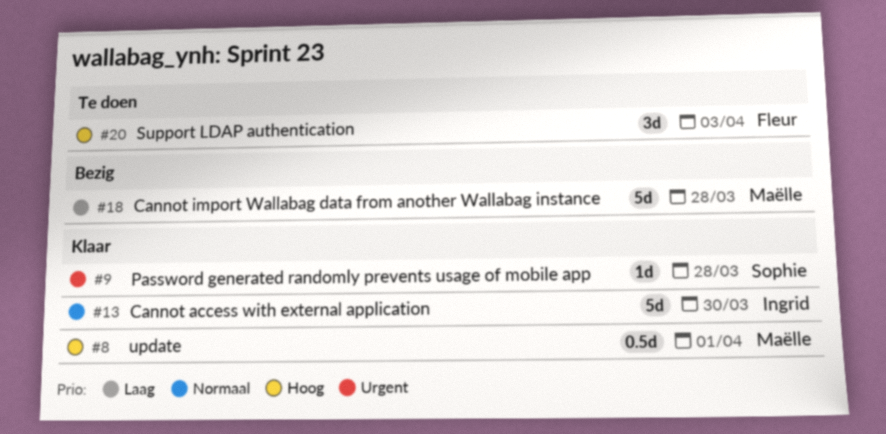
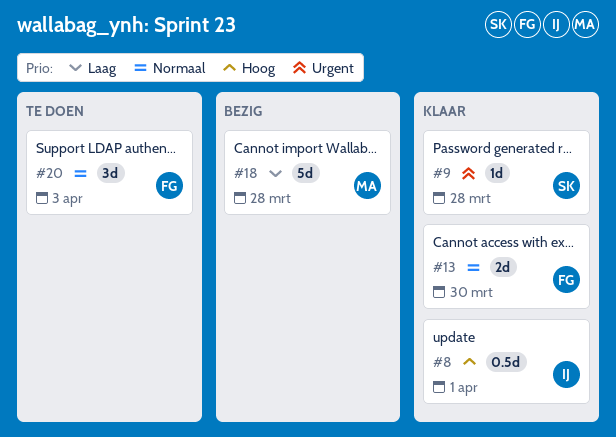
#8, owner: Maëlle -> Ingrid
#13, owner: Ingrid -> Fleur
#13, estimate: 5d -> 2d
#20, priority: Hoog -> Normaal

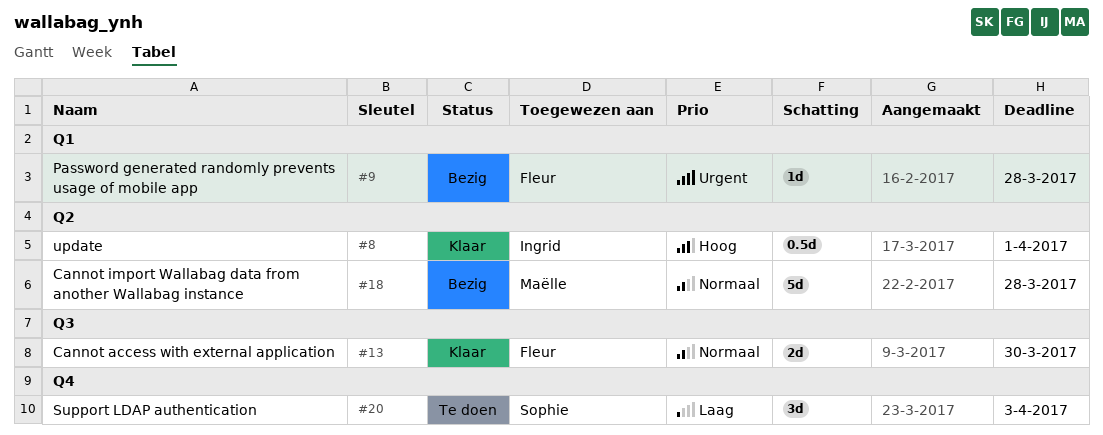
#9, status: Klaar -> Bezig
#9, owner: Sophie -> Fleur
#18, priority: Laag -> Normaal
#20, owner: Fleur -> Sophie
#20, priority: Normaal -> Laag

